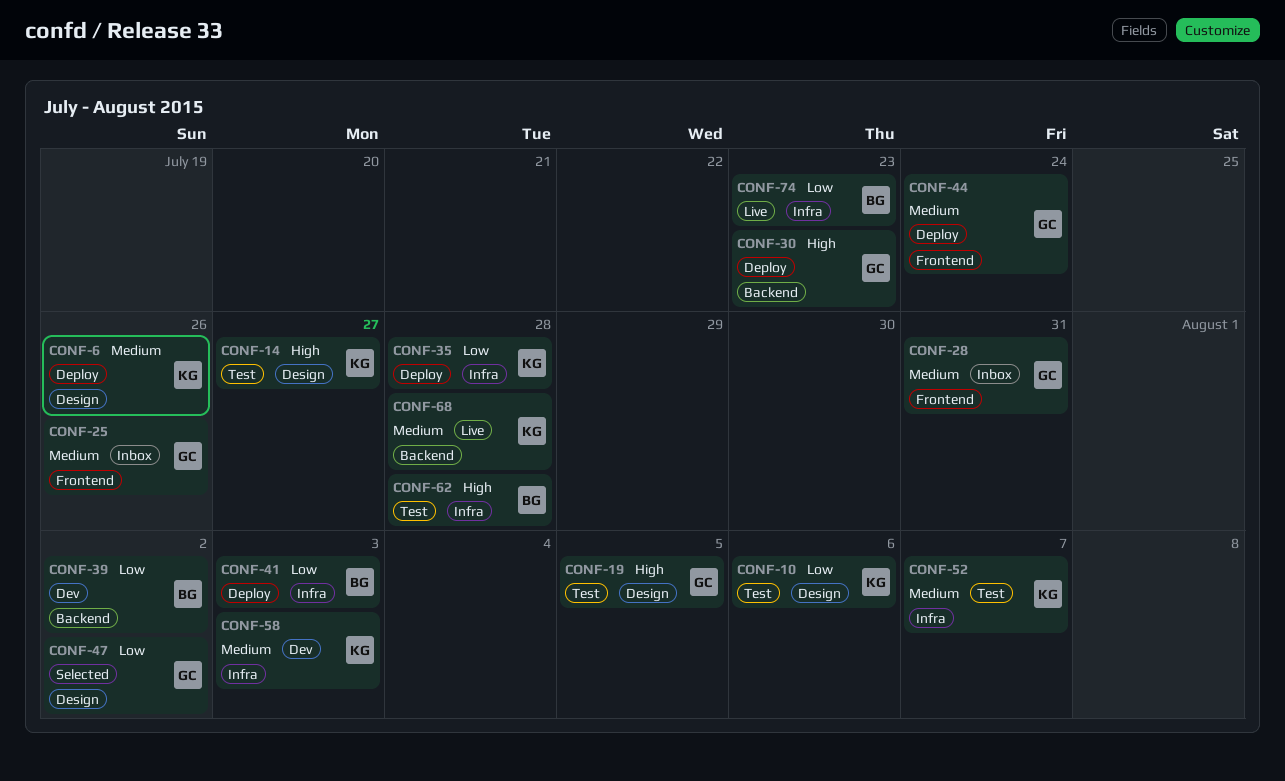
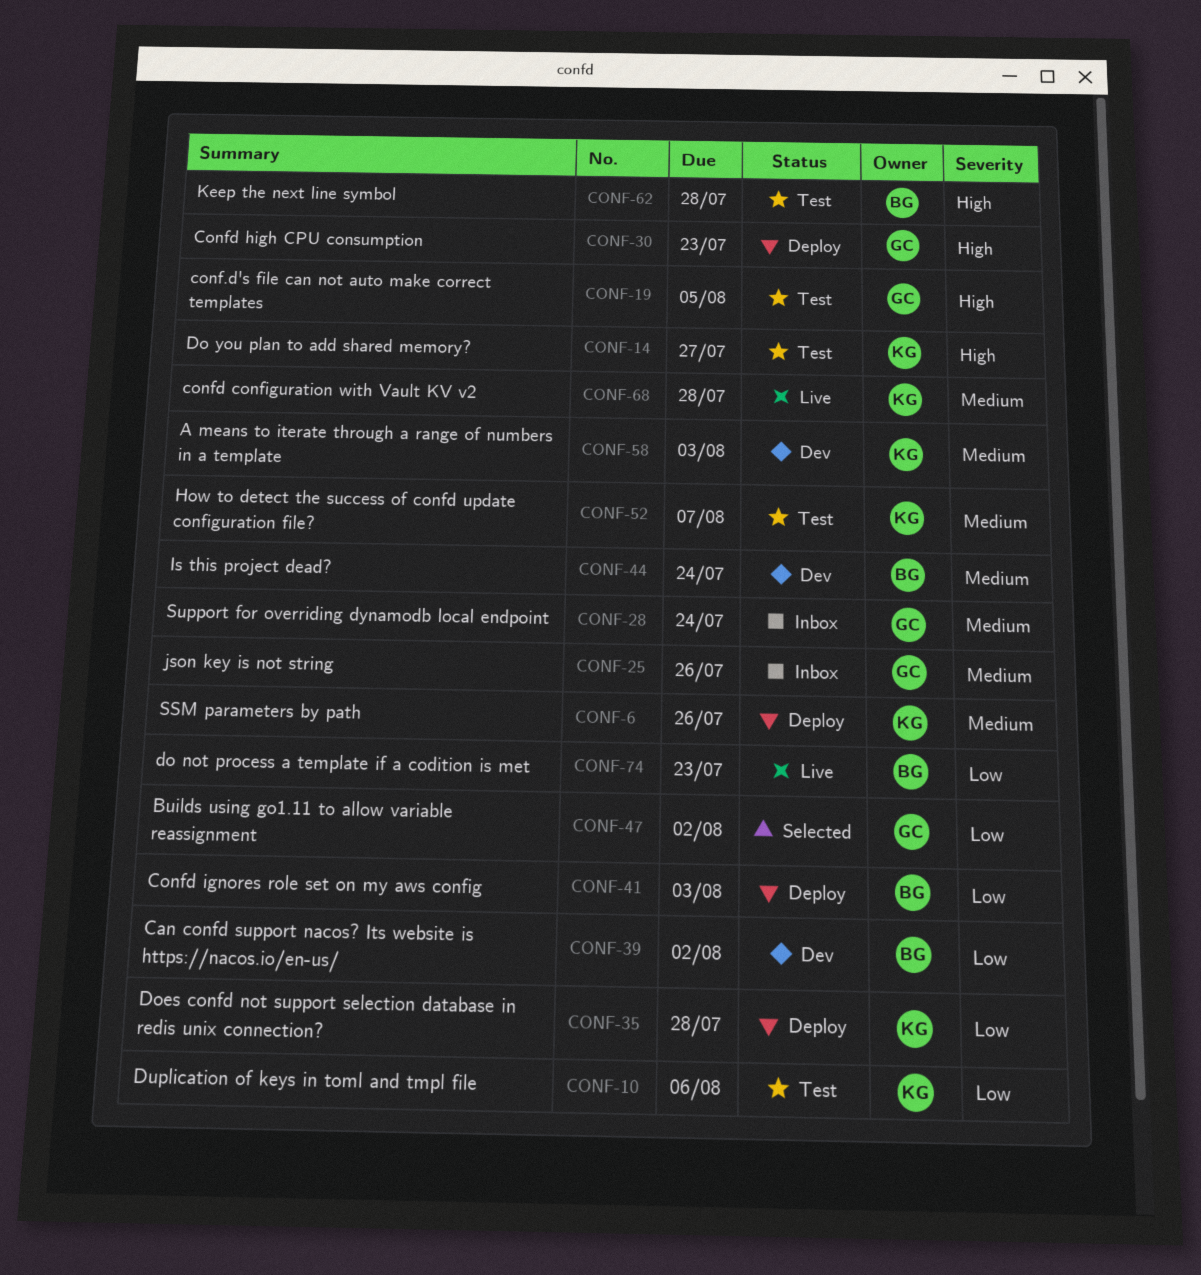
CONF-28, due: Jul 31 -> Jul 24
CONF-44, status: Deploy -> Dev
CONF-44, owner: GC -> BG

